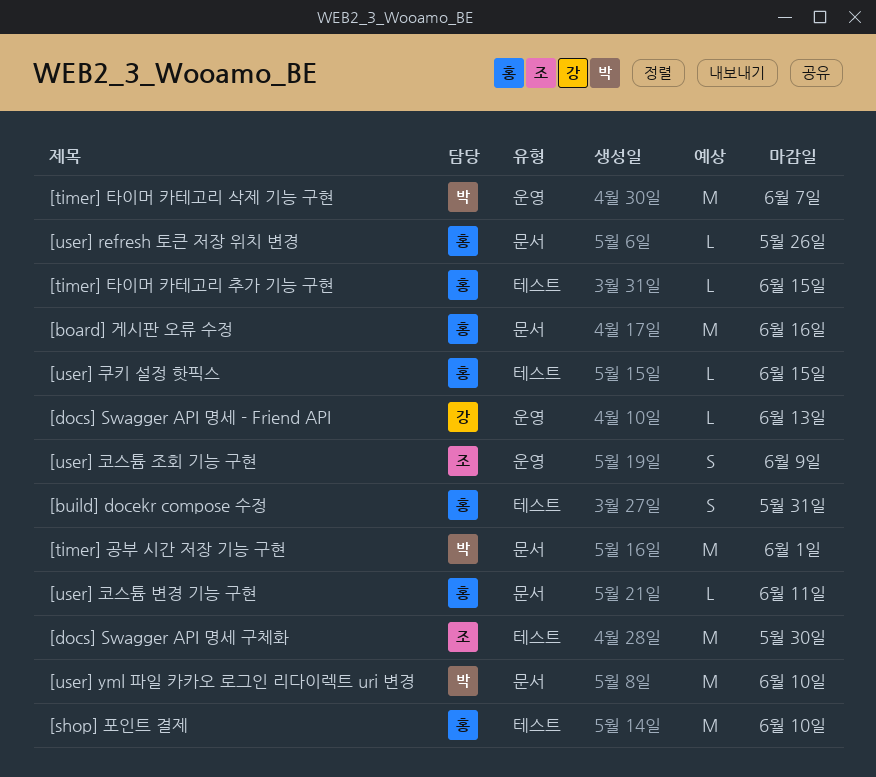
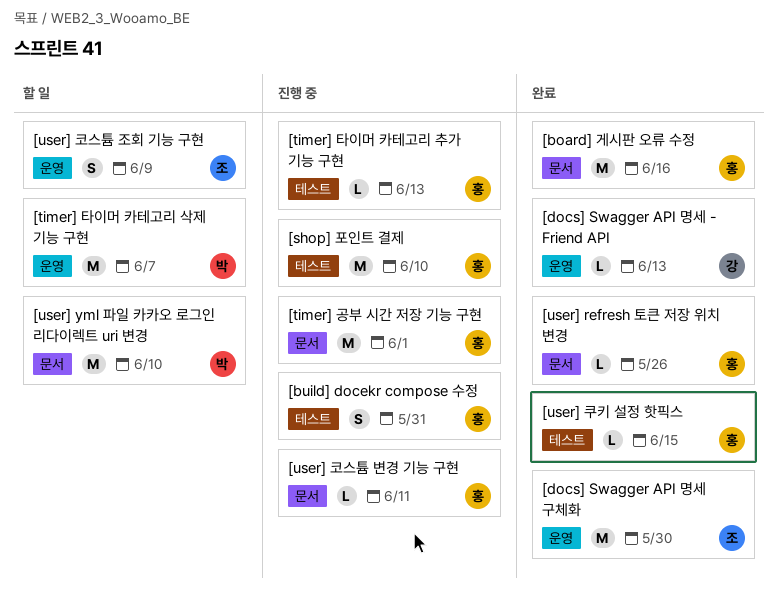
[docs] Swagger API 명세 구체화, label: 테스트 -> 운영
[timer] 공부 시간 저장 기능 구현, owner: 박 -> 홍
[timer] 타이머 카테고리 추가 기능 구현, due: Jun 15 -> Jun 13

